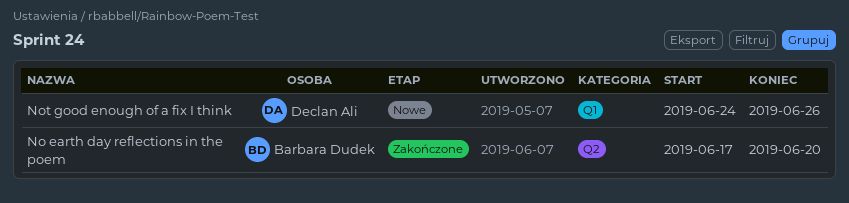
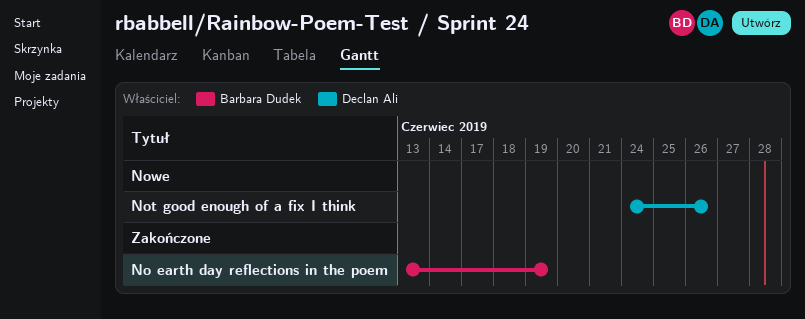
No earth day reflections in the poem, start: Jun 17 -> Jun 13
No earth day reflections in the poem, due: Jun 20 -> Jun 19

